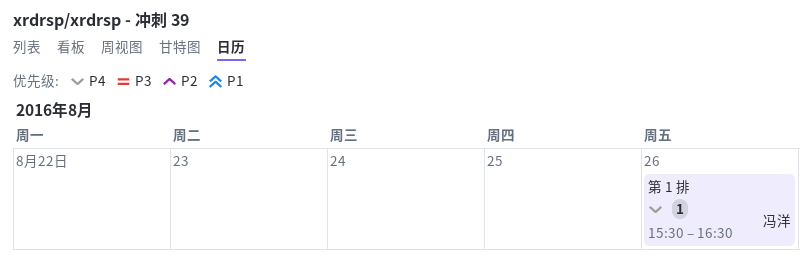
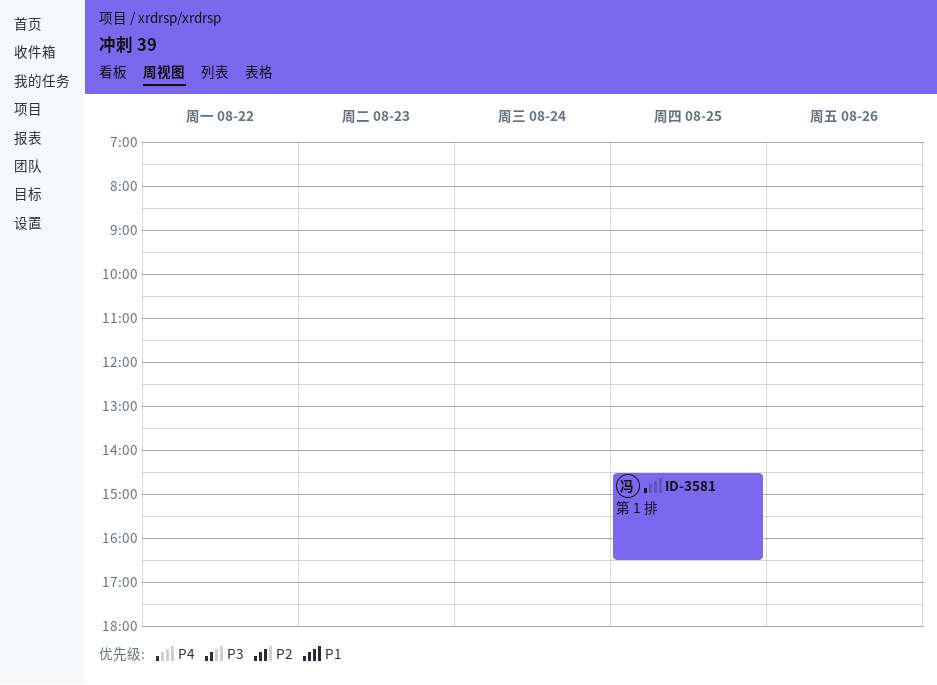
第 1 排, day: Aug 26 -> Aug 25
第 1 排, begins: 15:30 -> 14:30

